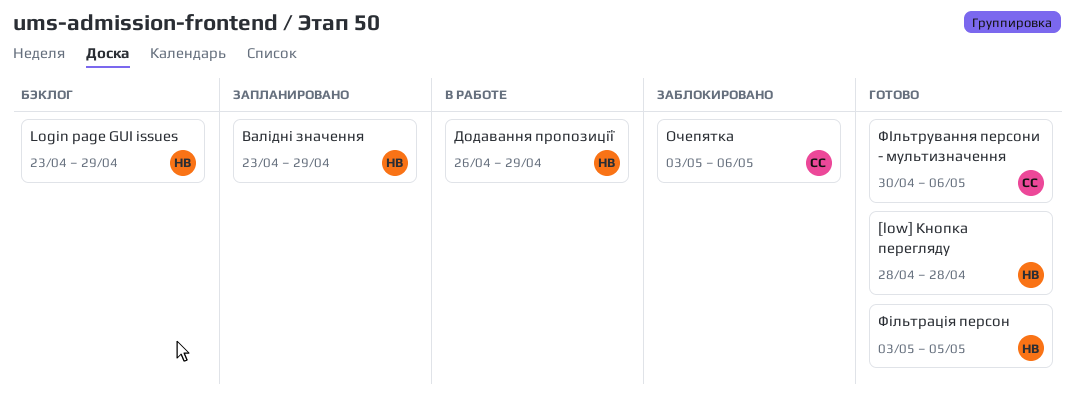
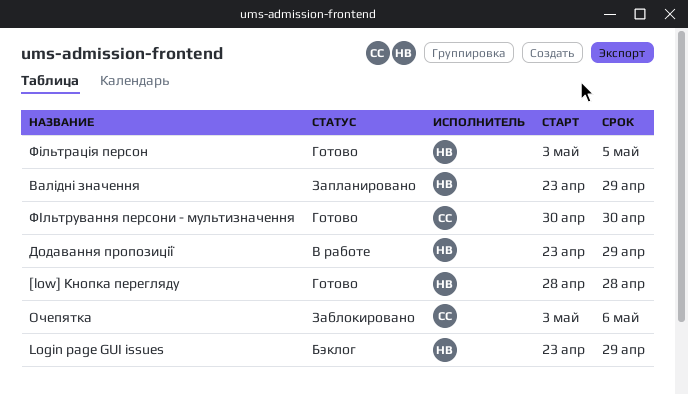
Додавання пропозиції, start: Apr 26 -> Apr 23
ФІльтрування персони - мультизначення, due: May 6 -> Apr 30

